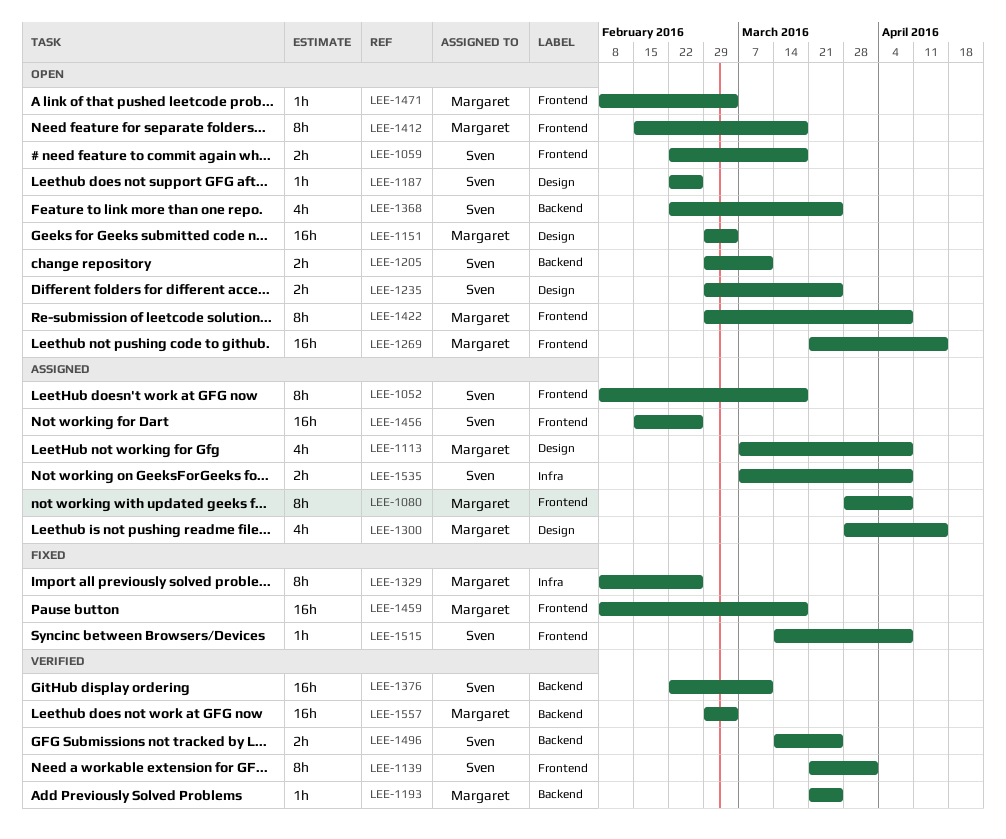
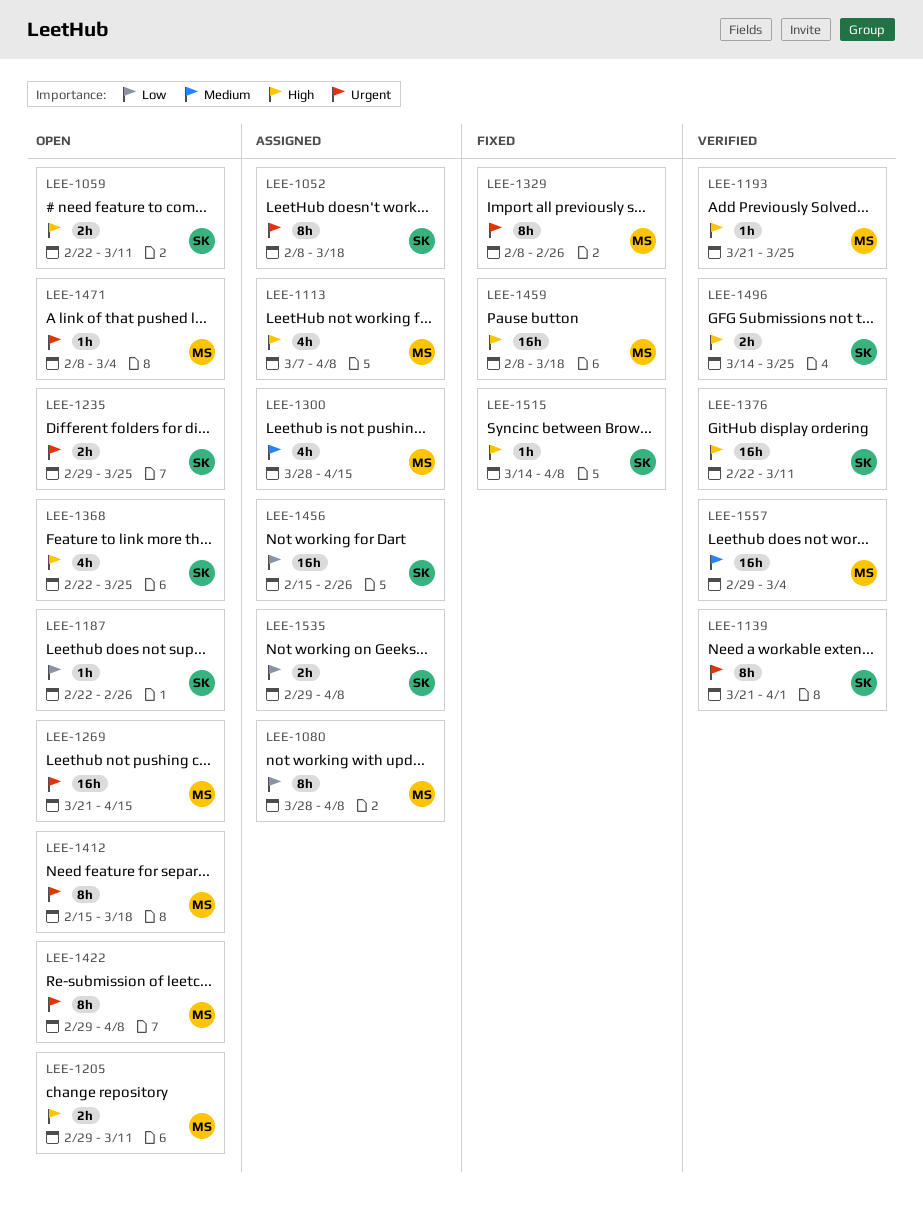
LEE-1059, due: Mar 18 -> Mar 11
LEE-1151: present -> none
LEE-1205, owner: Sven -> Margaret
LEE-1535, start: Mar 7 -> Feb 29

